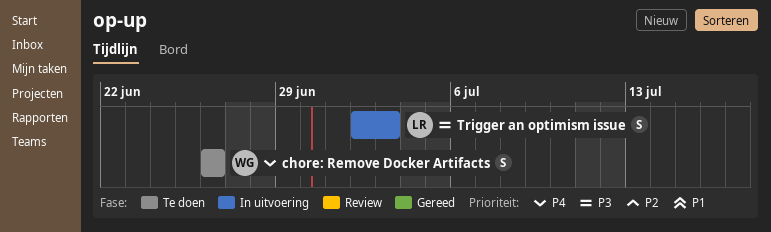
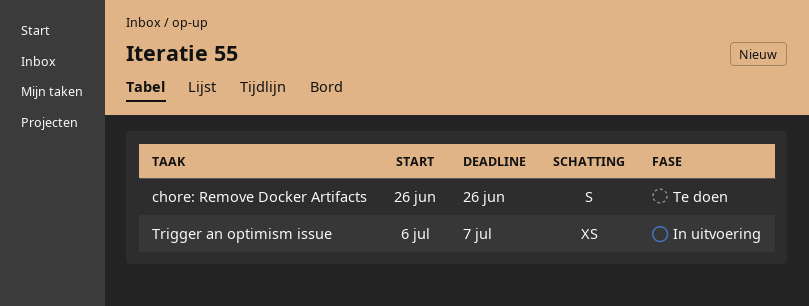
Trigger an optimism issue, estimate: S -> XS
Trigger an optimism issue, start: Jul 2 -> Jul 6
Trigger an optimism issue, due: Jul 3 -> Jul 7

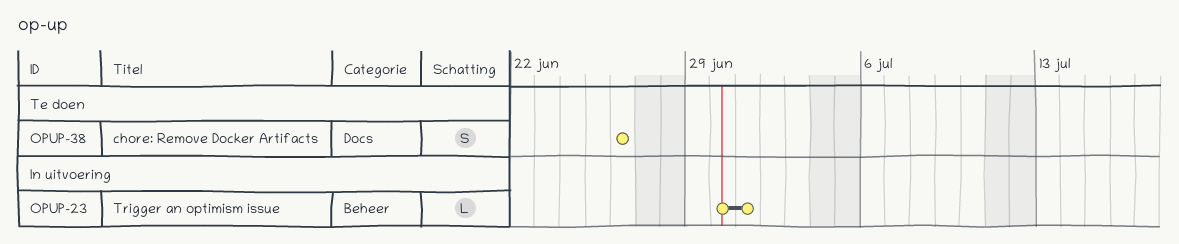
Trigger an optimism issue, estimate: XS -> L
Trigger an optimism issue, start: Jul 6 -> Jun 30
Trigger an optimism issue, due: Jul 7 -> Jul 1

